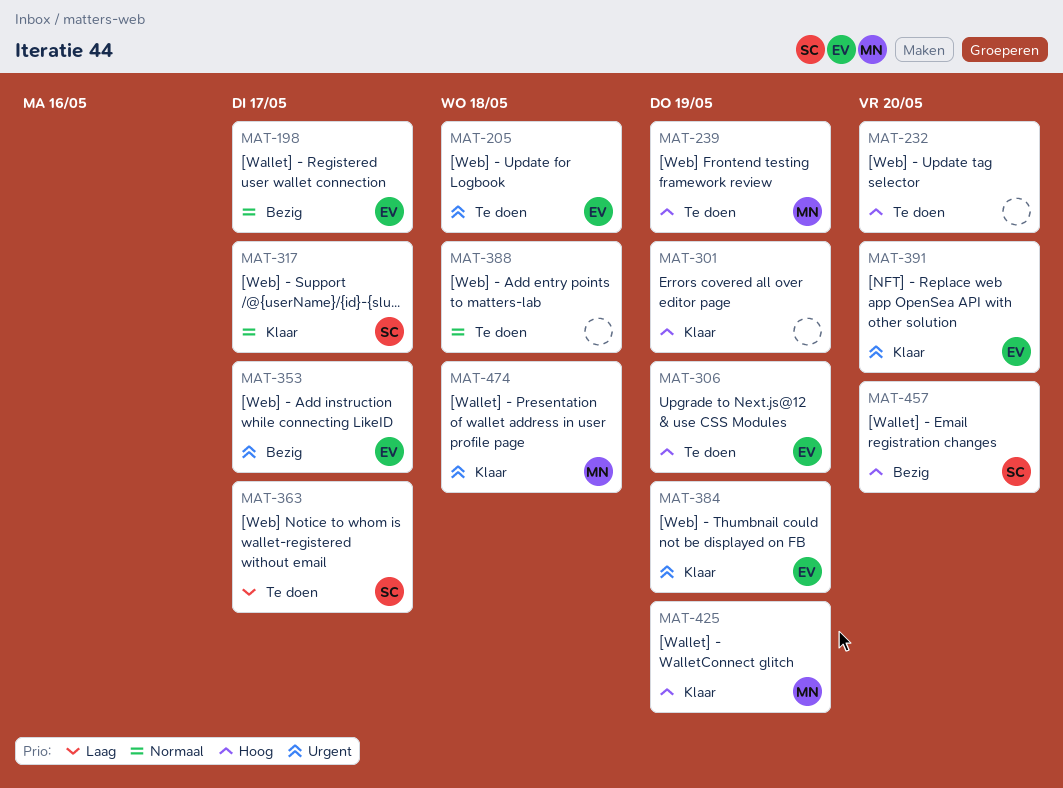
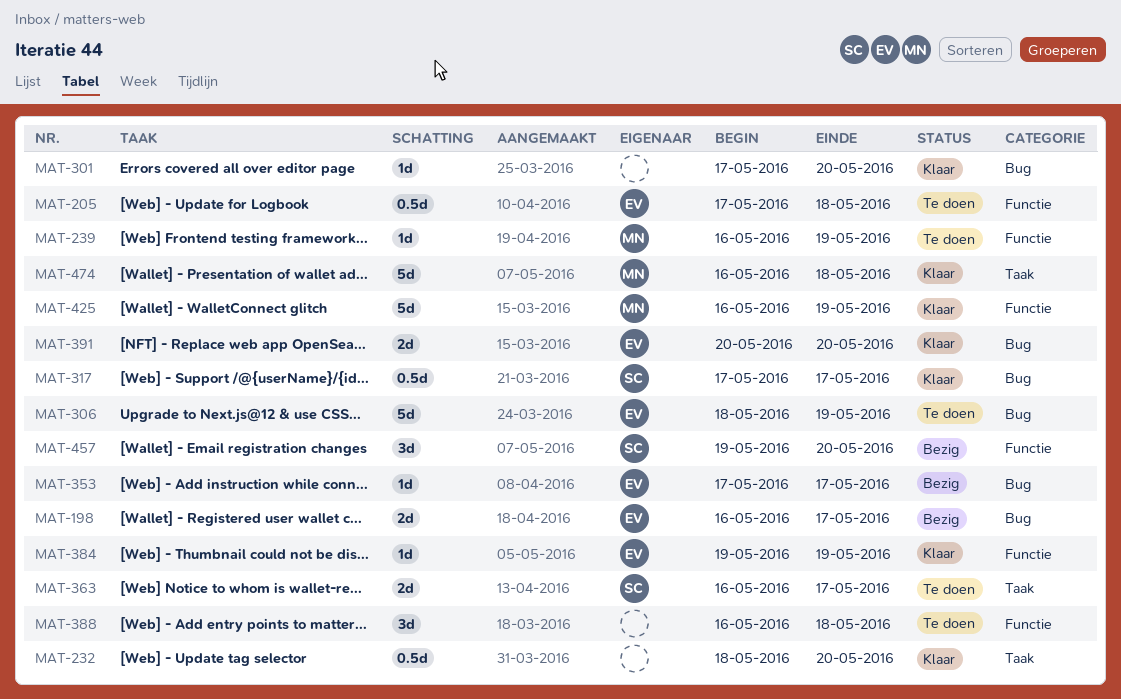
MAT-232, status: Te doen -> Klaar
MAT-301, due: May 19 -> May 20

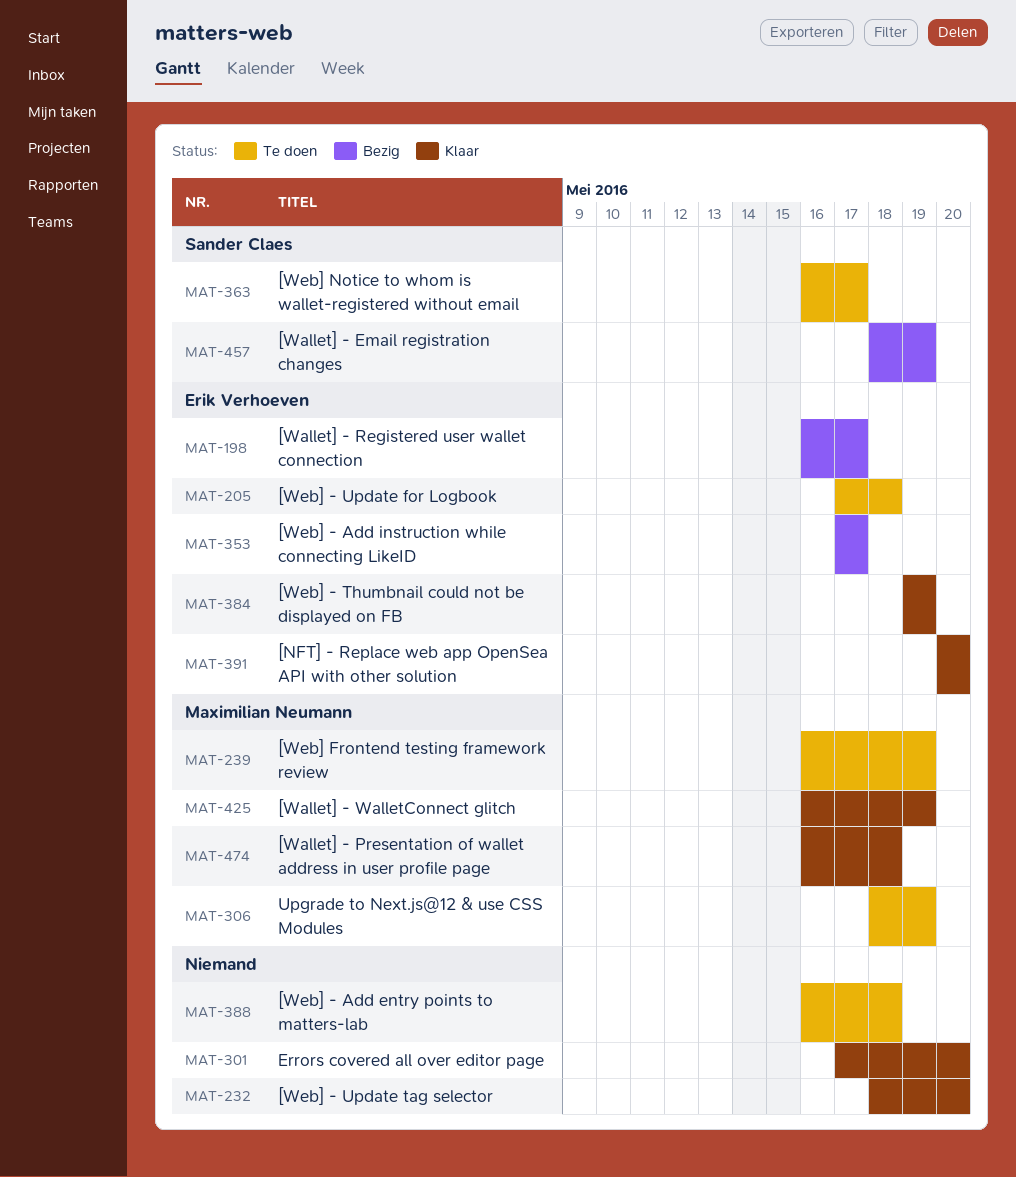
MAT-306, owner: Erik Verhoeven -> Maximilian Neumann
MAT-317: present -> none
MAT-457, start: May 19 -> May 18
MAT-457, due: May 20 -> May 19

